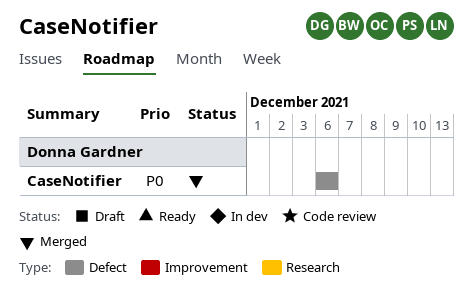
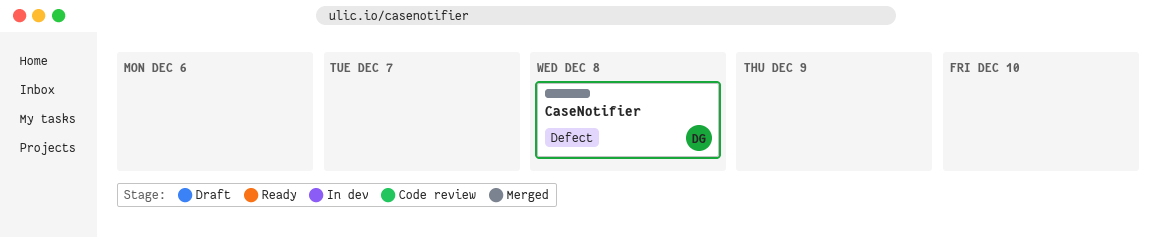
CaseNotifier, due: Dec 6 -> Dec 8

